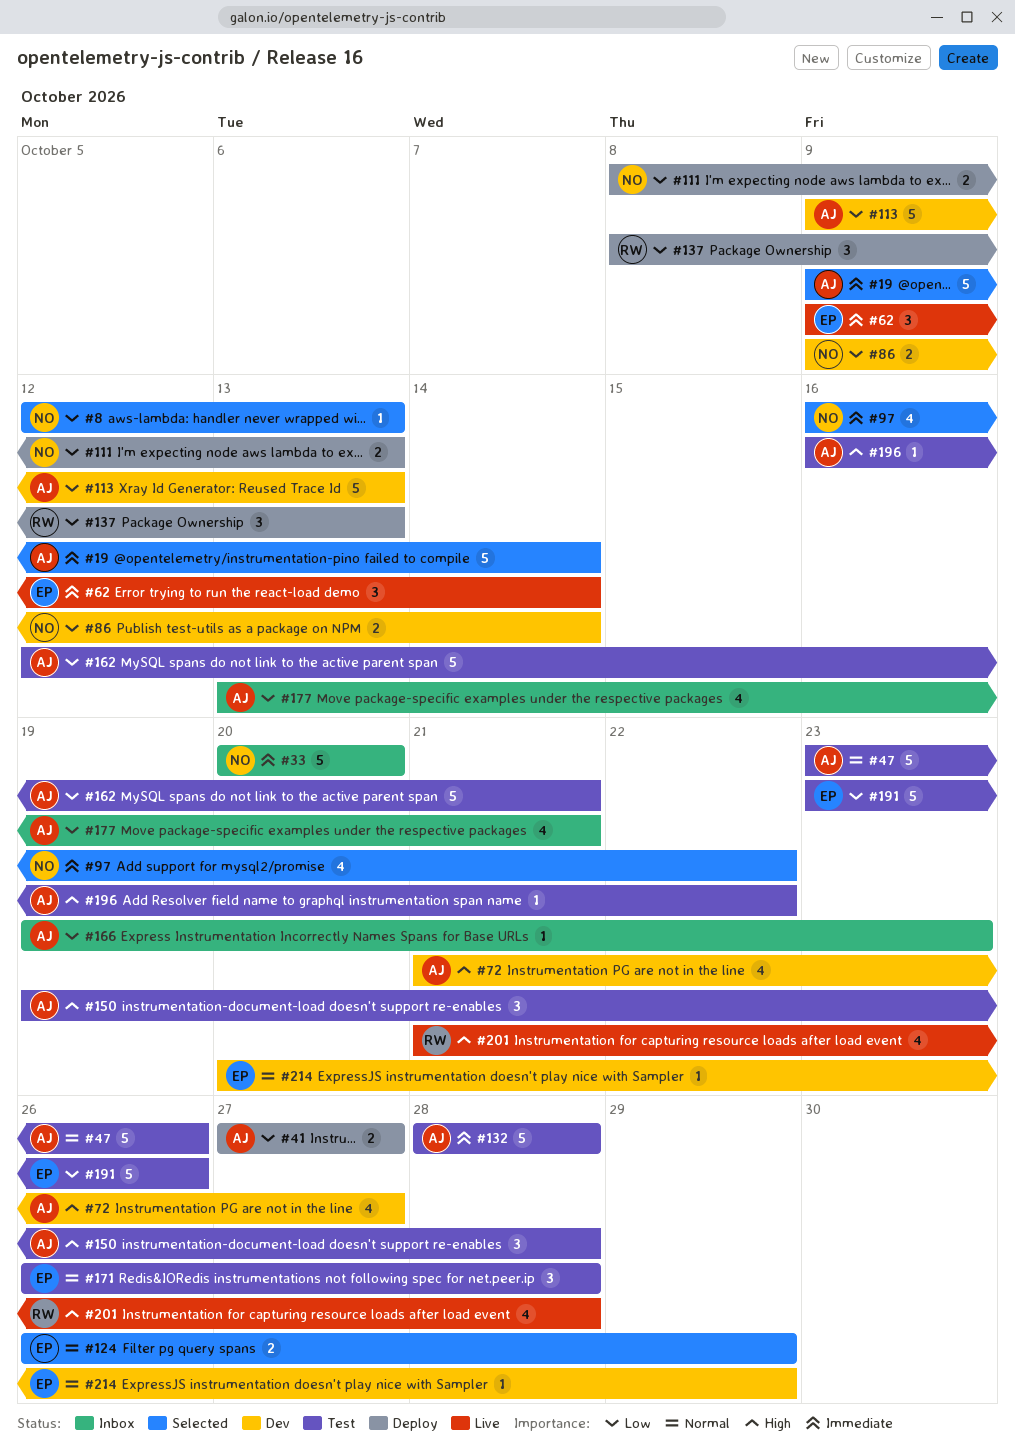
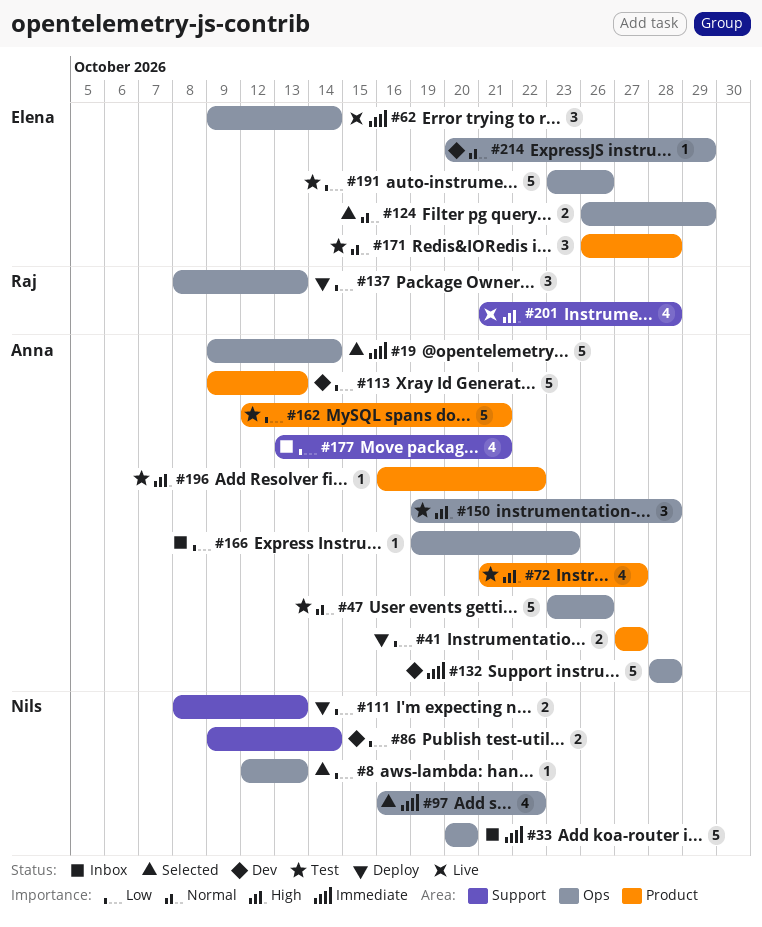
#72, status: Dev -> Test
#132, status: Test -> Dev

